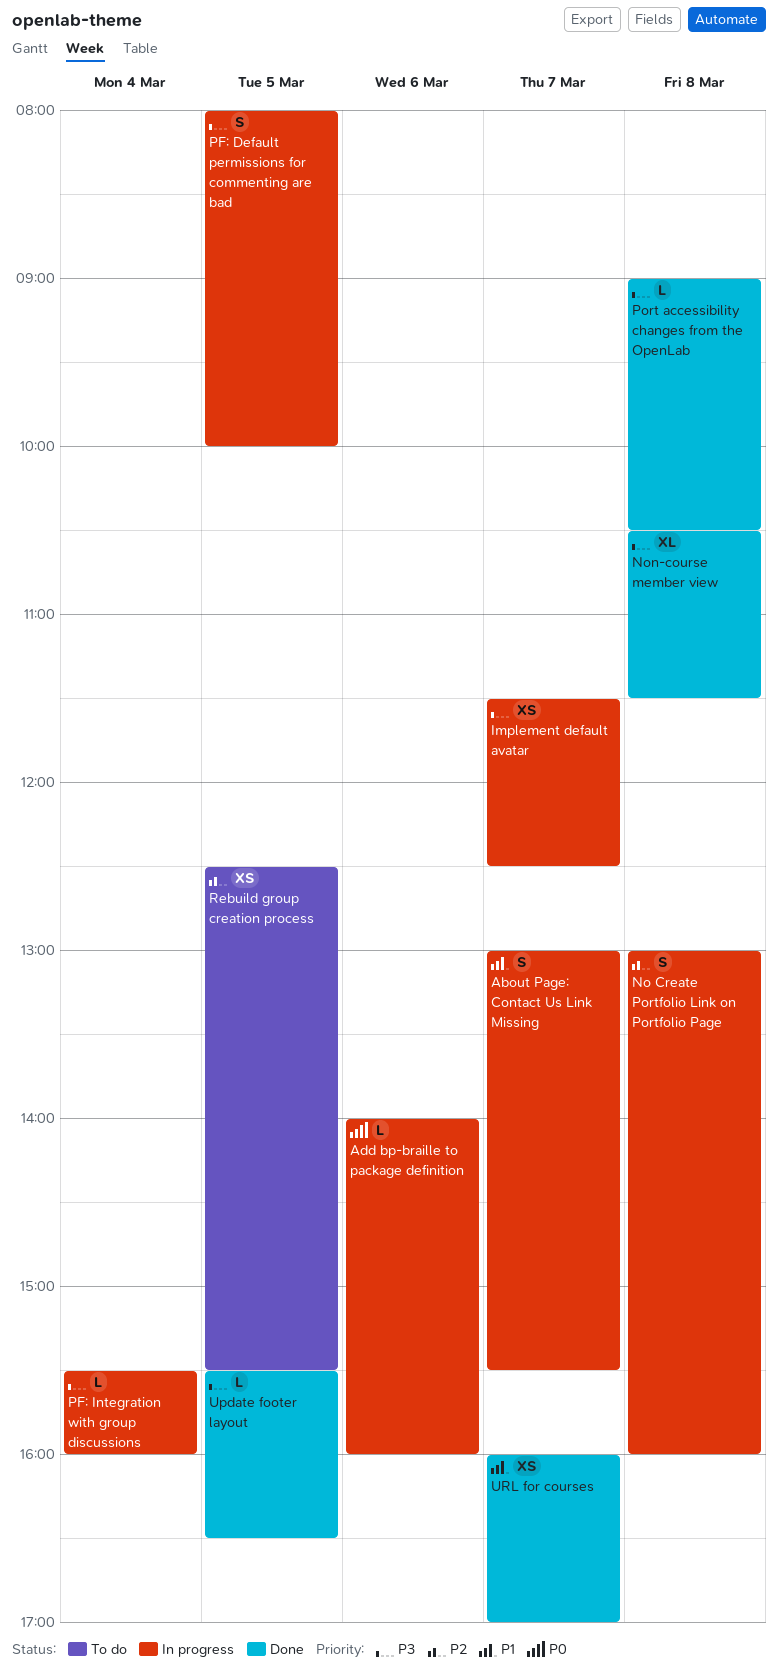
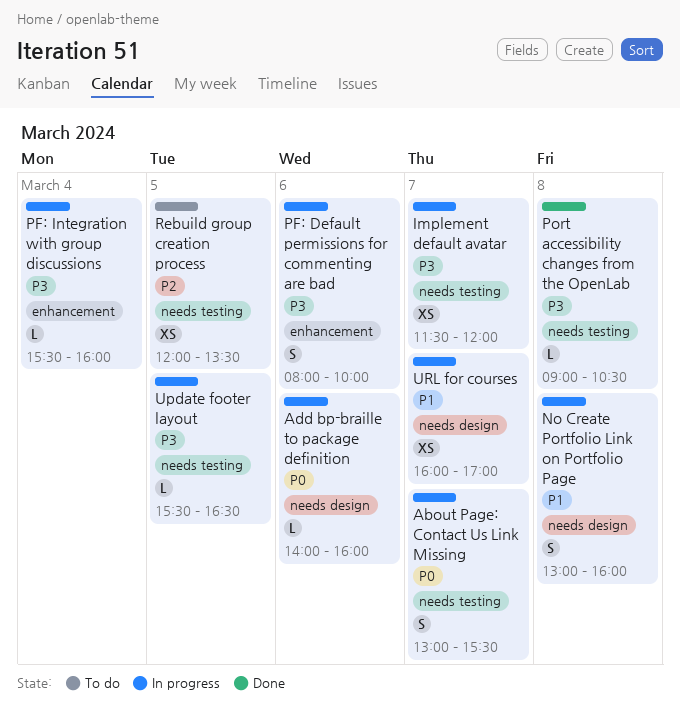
About Page: Contact Us Link Missing, priority: P1 -> P0
Implement default avatar, ends: 12:30 -> 12:00
No Create Portfolio Link on Portfolio Page, priority: P2 -> P1
Non-course member view: present -> none
PF: Default permissions for commenting are bad, day: Mar 5 -> Mar 6
Rebuild group creation process, begins: 12:30 -> 12:00
Rebuild group creation process, ends: 15:30 -> 13:30
Update footer layout, status: Done -> In progress
URL for courses, status: Done -> In progress

